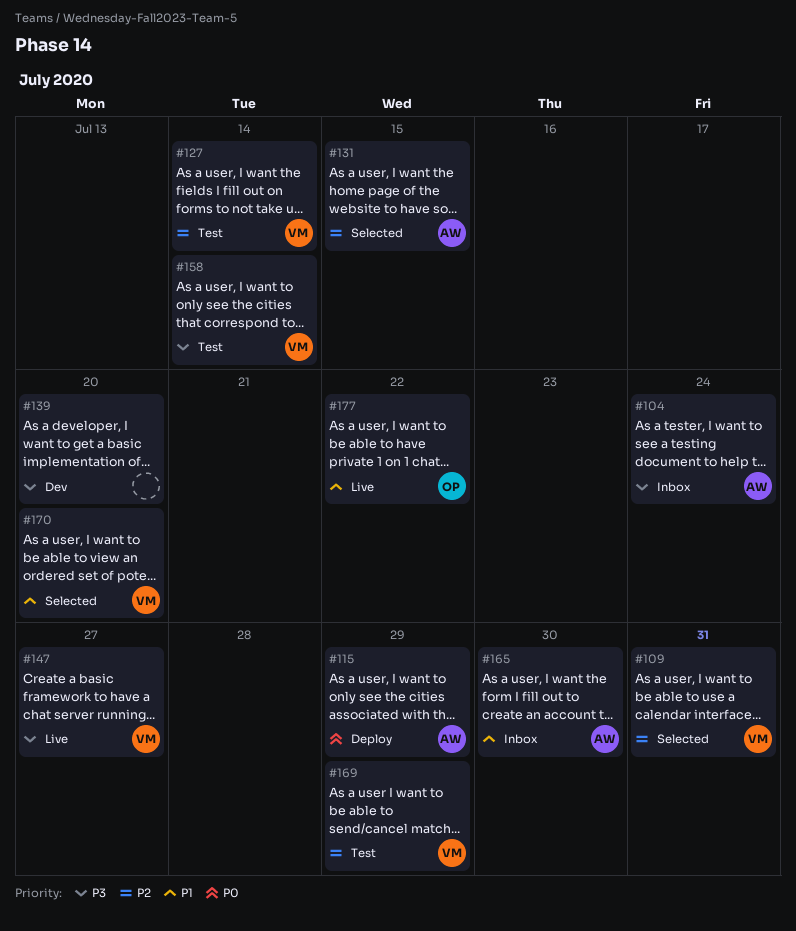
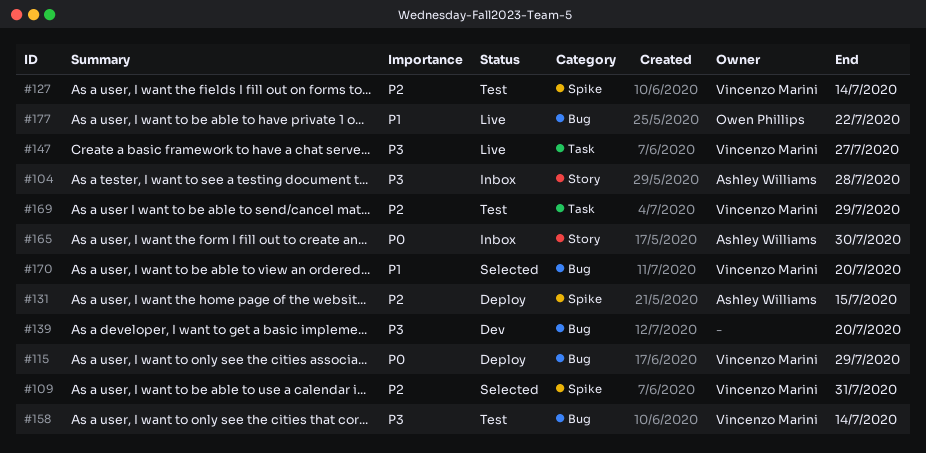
#104, due: Jul 24 -> Jul 28
#115, owner: Ashley Williams -> Vincenzo Marini
#131, status: Selected -> Deploy
#165, priority: P1 -> P0

